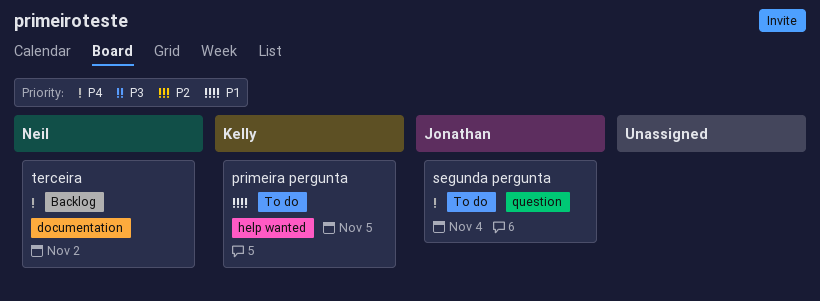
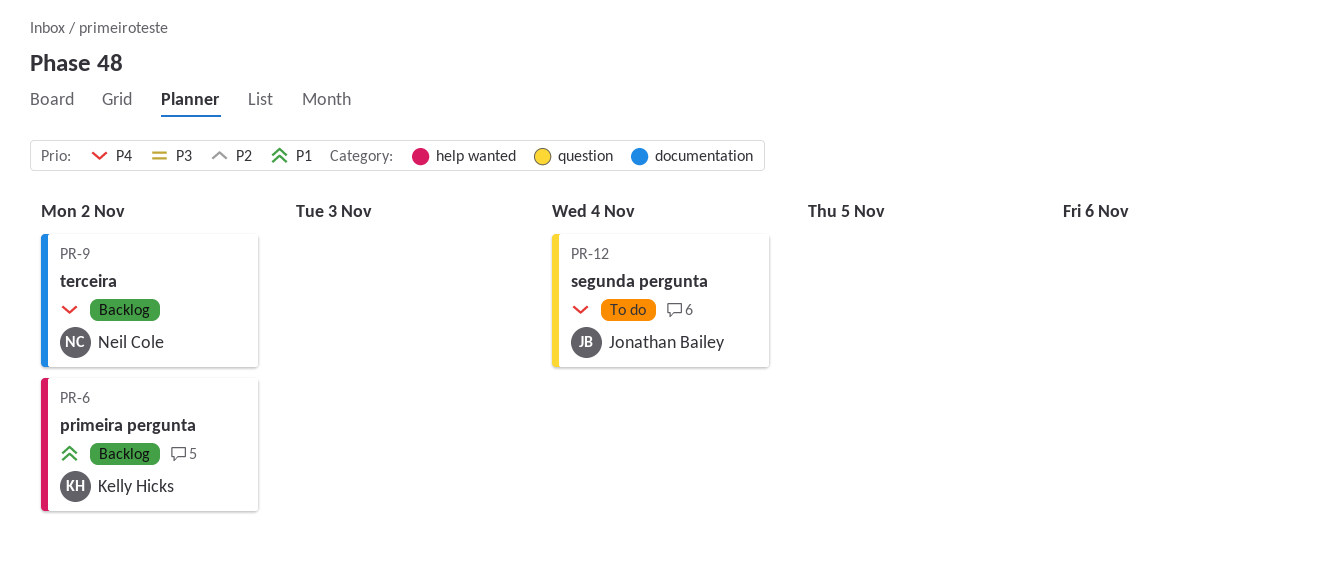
primeira pergunta, status: To do -> Backlog
primeira pergunta, due: Nov 5 -> Nov 2

